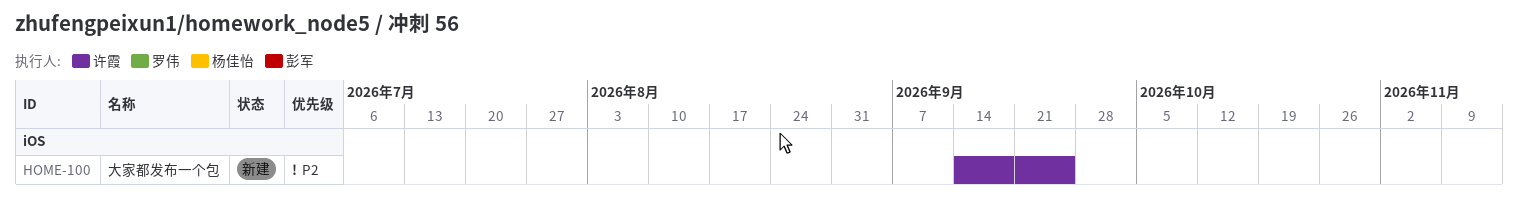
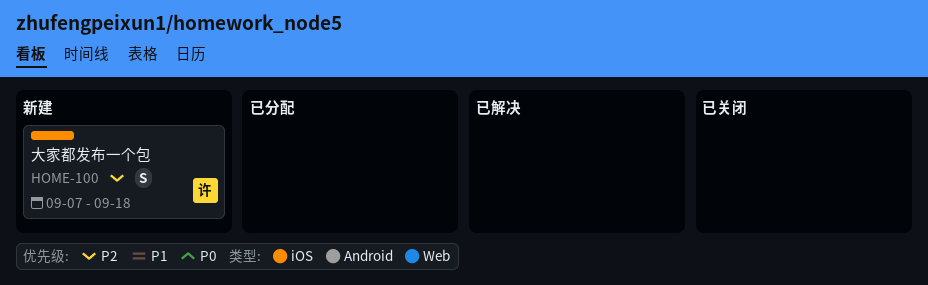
HOME-100, start: Sep 14 -> Sep 7
HOME-100, due: Sep 25 -> Sep 18

